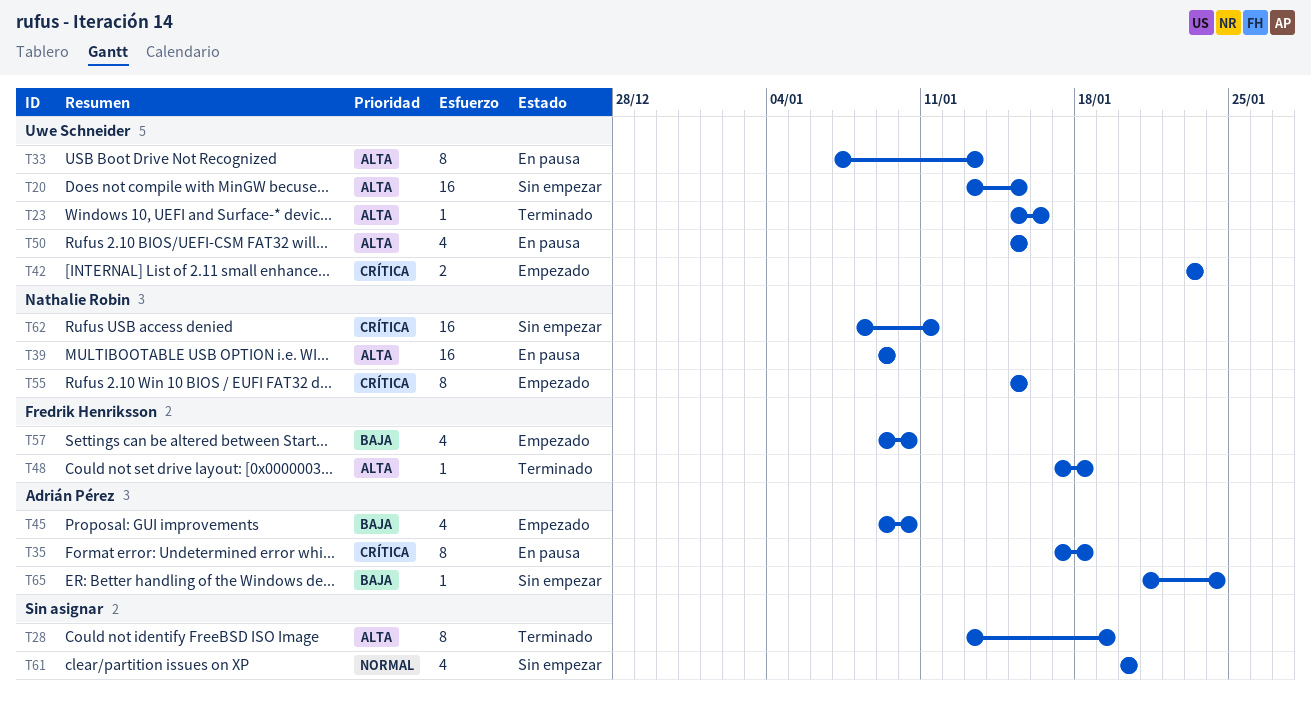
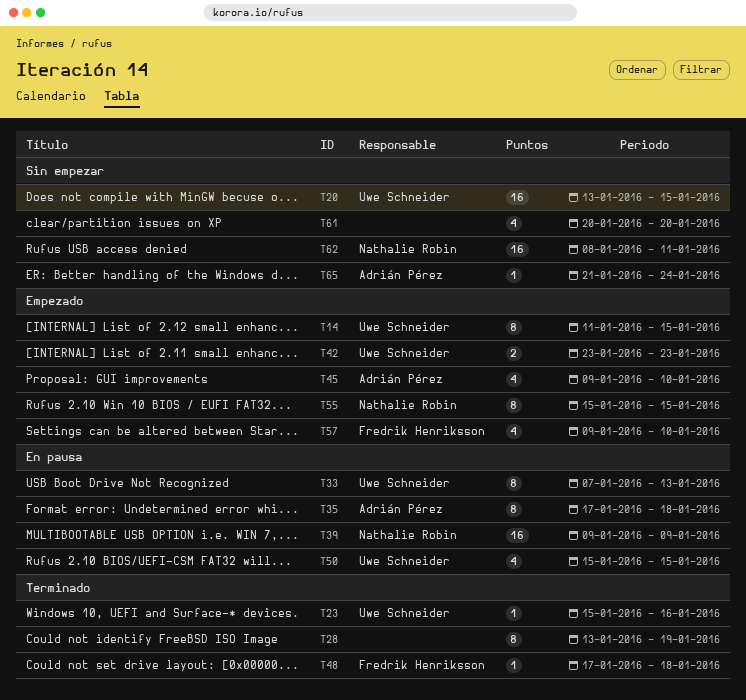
T14: none -> present

